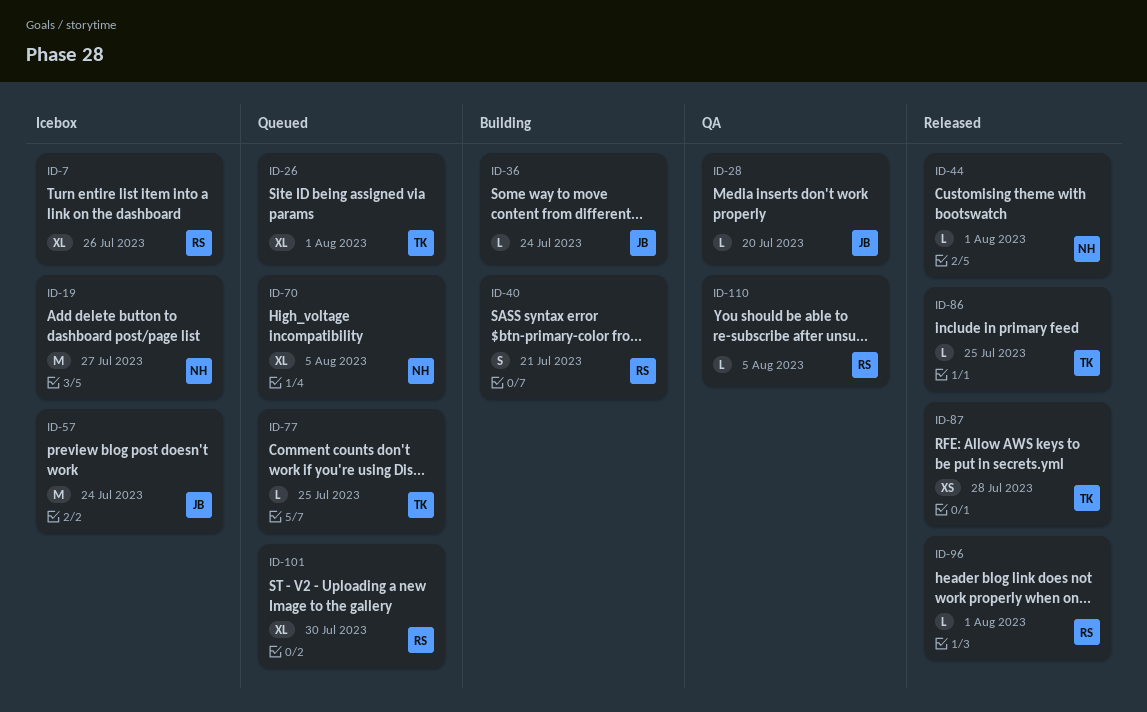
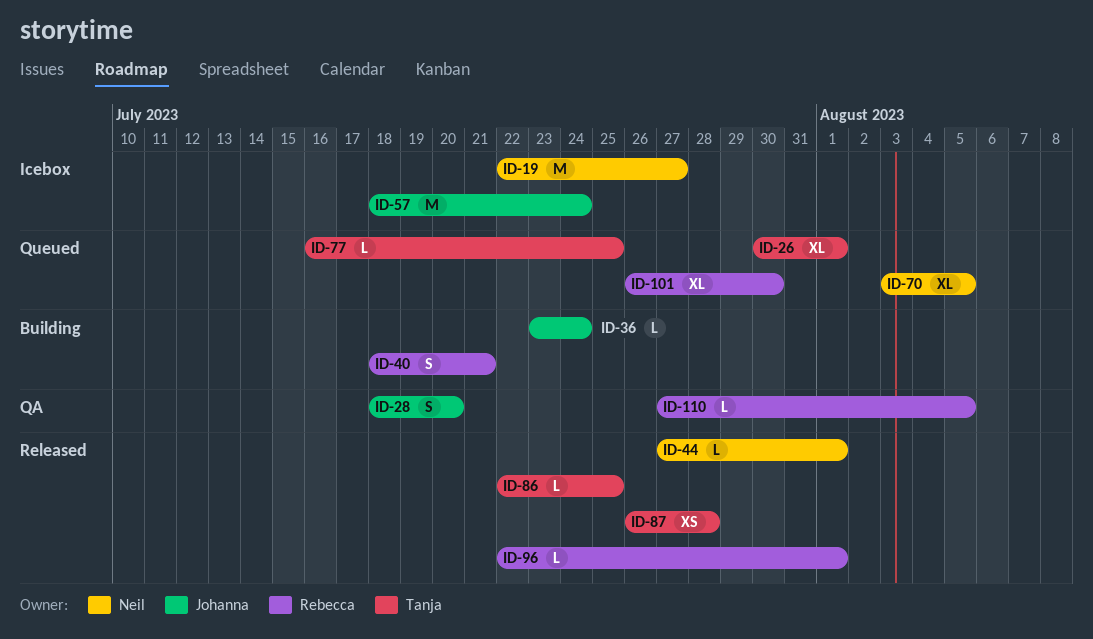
ID-7: present -> none
ID-28, estimate: L -> S

